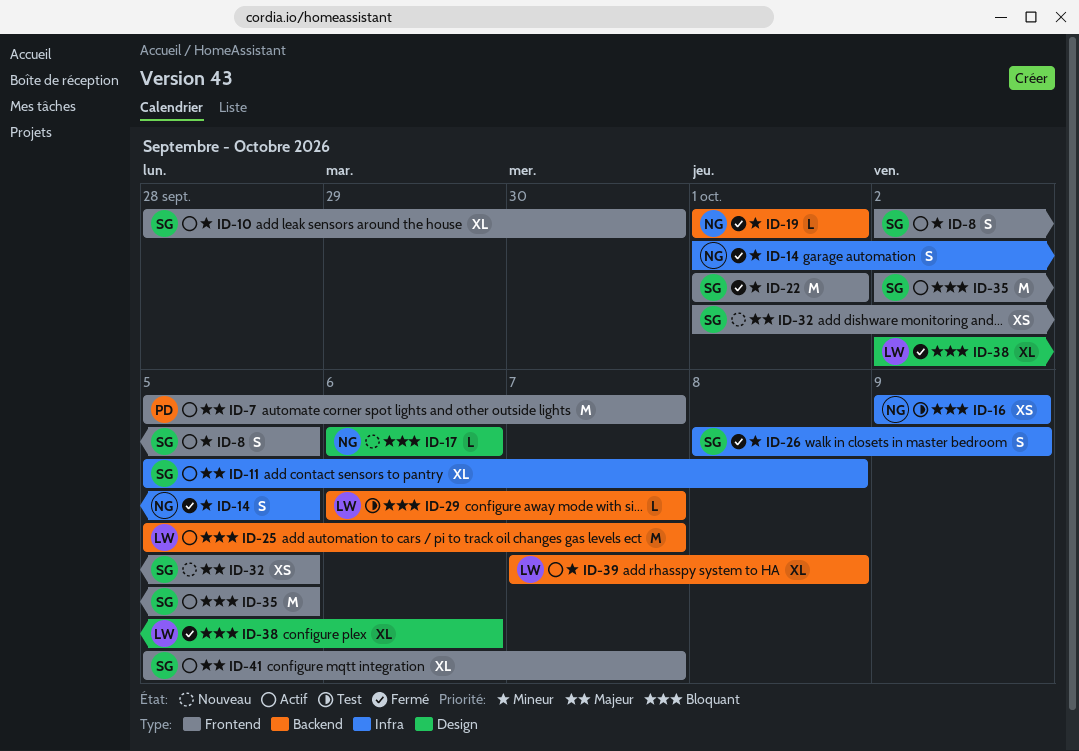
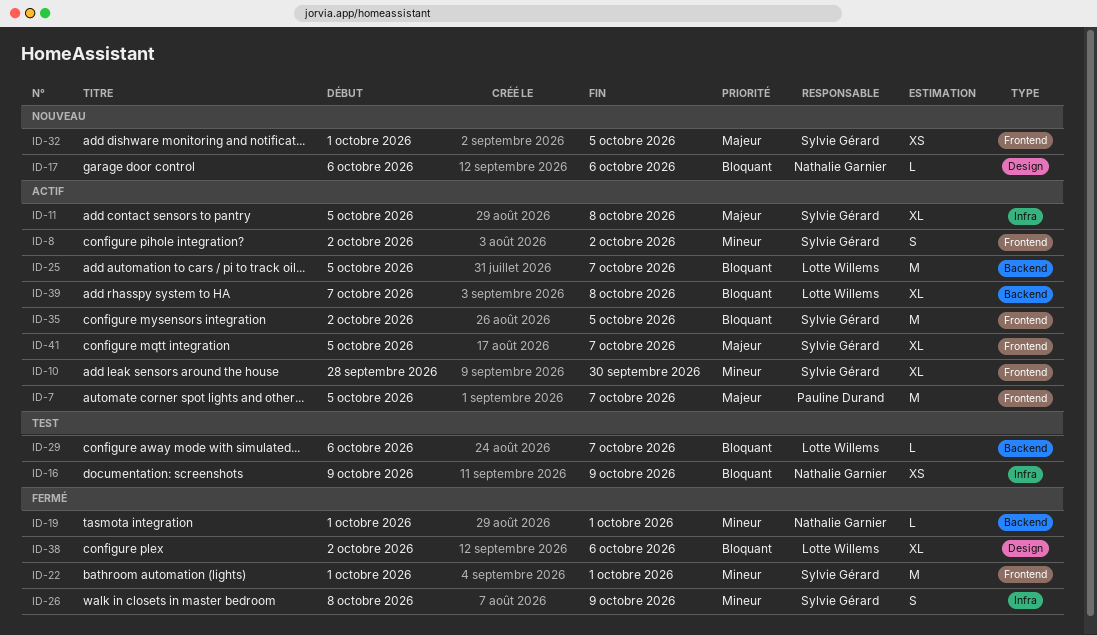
ID-8, due: Oct 5 -> Oct 2
ID-14: present -> none
ID-39, priority: Mineur -> Bloquant

